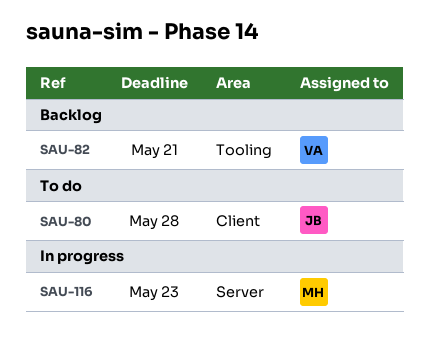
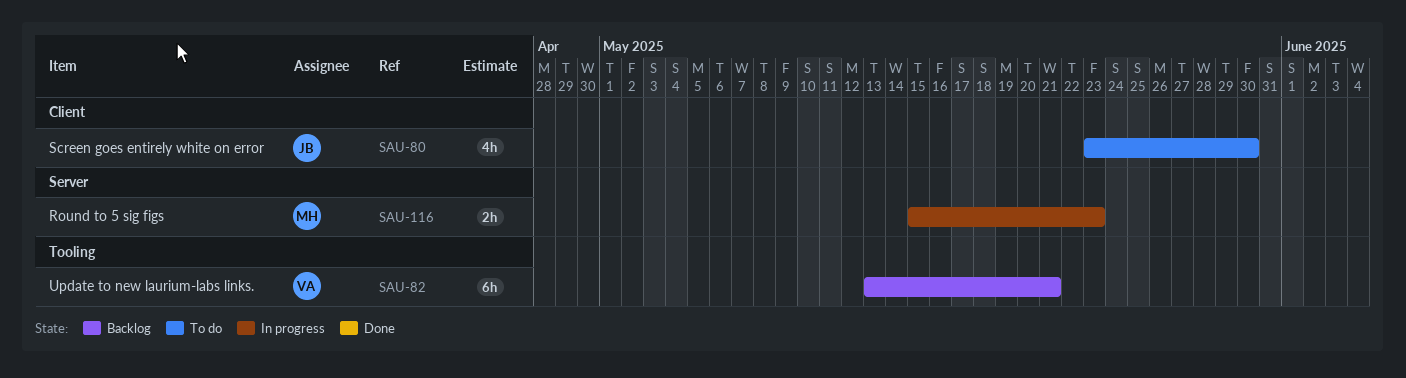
SAU-80, due: May 28 -> May 30

